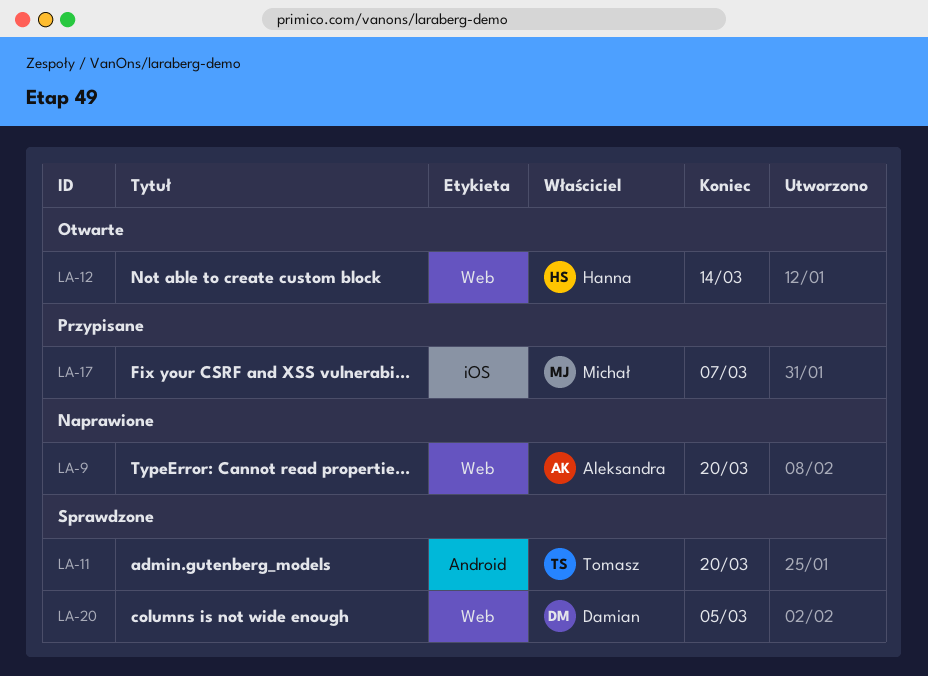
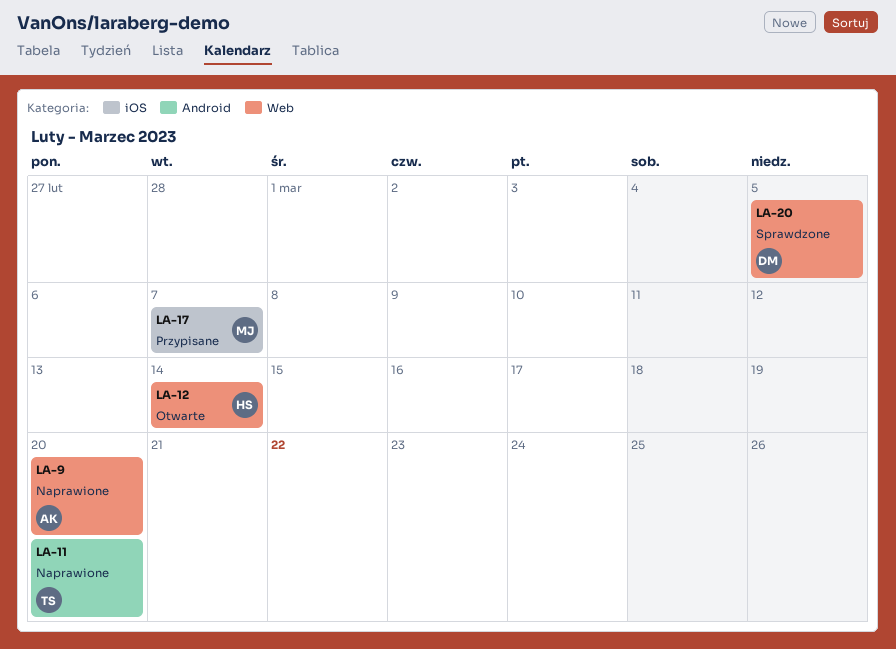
LA-11, status: Sprawdzone -> Naprawione

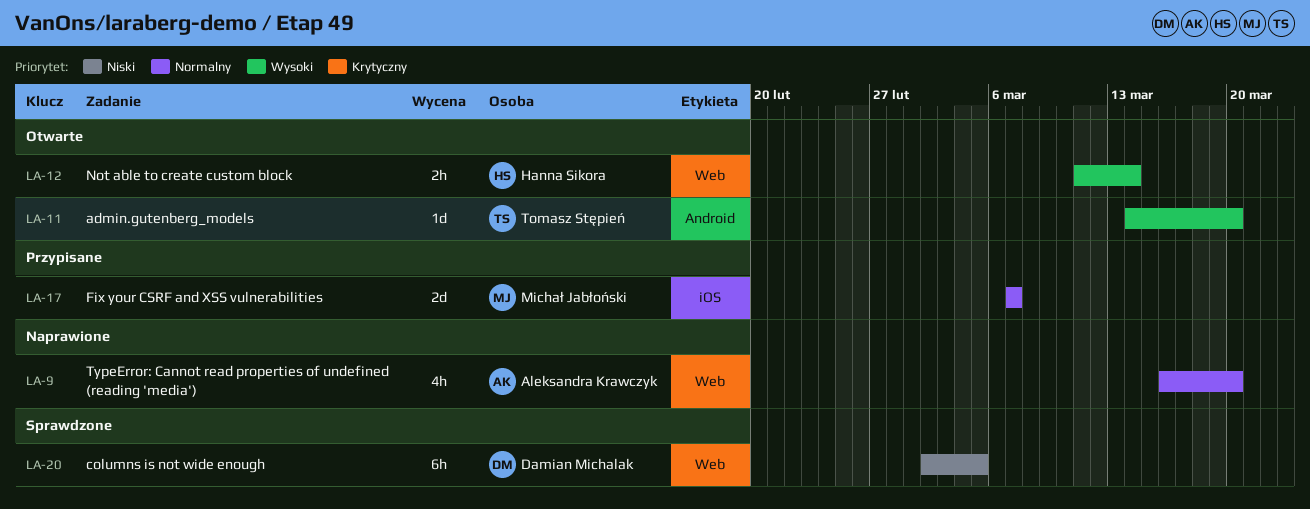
LA-11, status: Naprawione -> Otwarte

